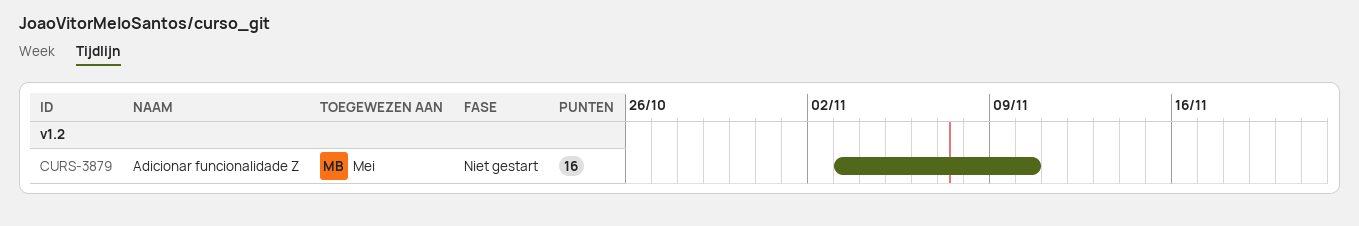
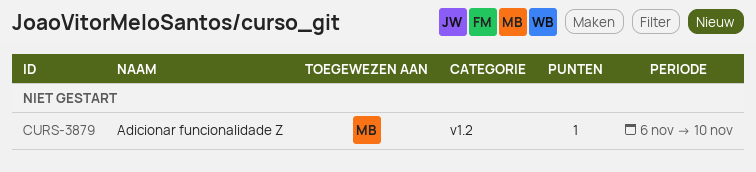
CURS-3879, estimate: 16 -> 1
CURS-3879, start: Nov 3 -> Nov 6

